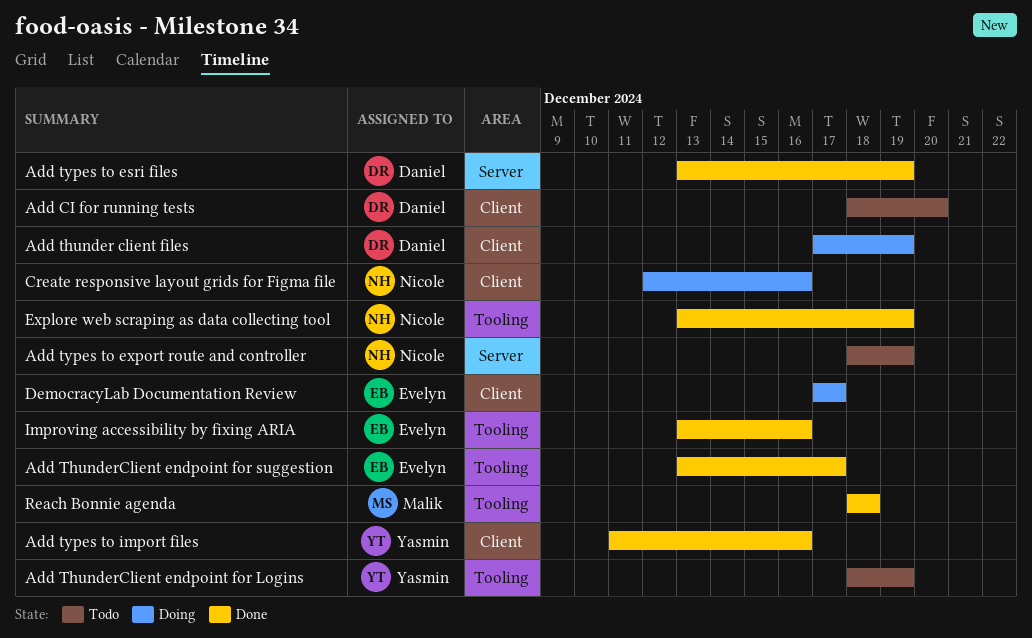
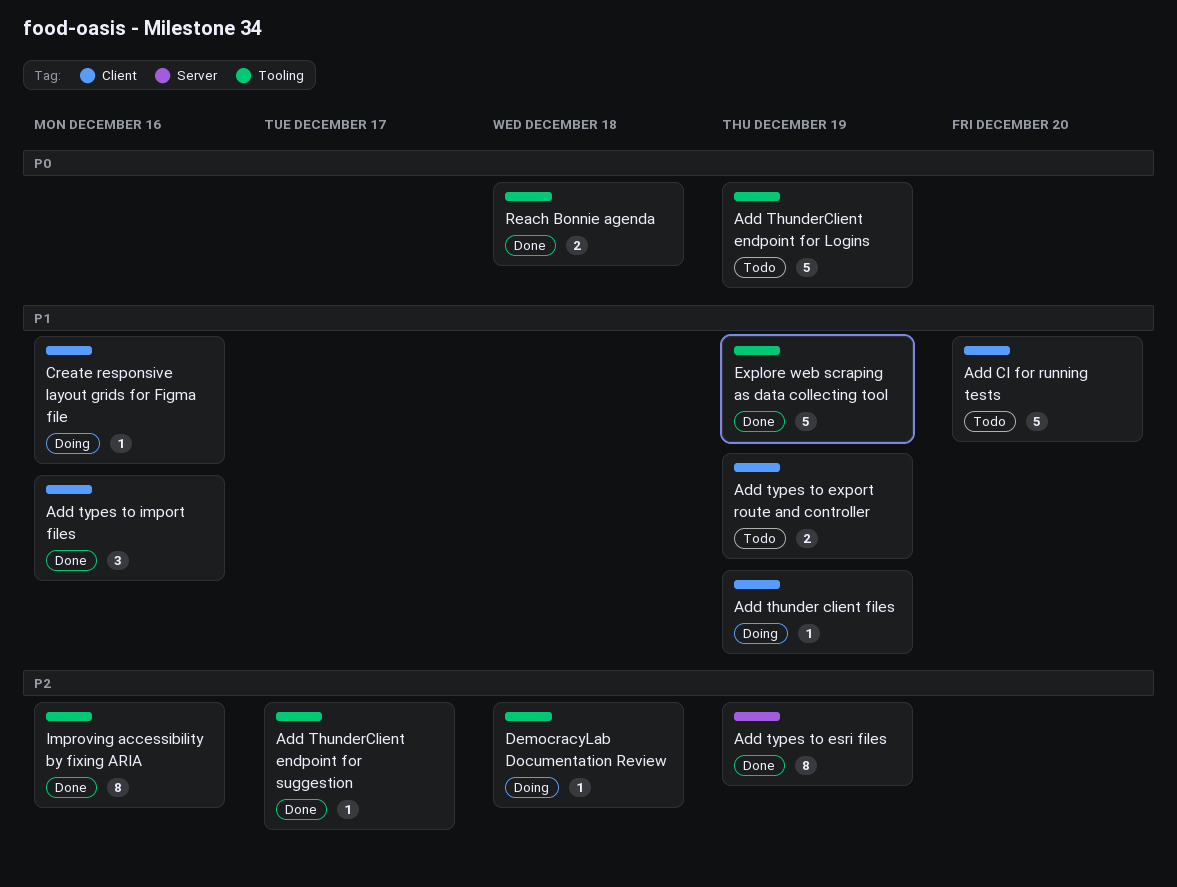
Add types to export route and controller, label: Server -> Client
DemocracyLab Documentation Review, label: Client -> Tooling
DemocracyLab Documentation Review, due: Dec 17 -> Dec 18

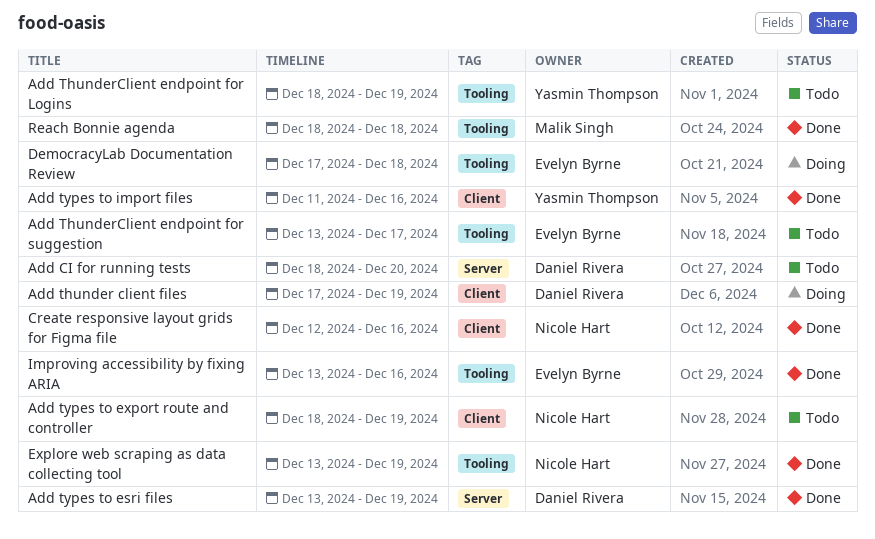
Add CI for running tests, label: Client -> Server
Add ThunderClient endpoint for suggestion, status: Done -> Todo
Create responsive layout grids for Figma file, status: Doing -> Done

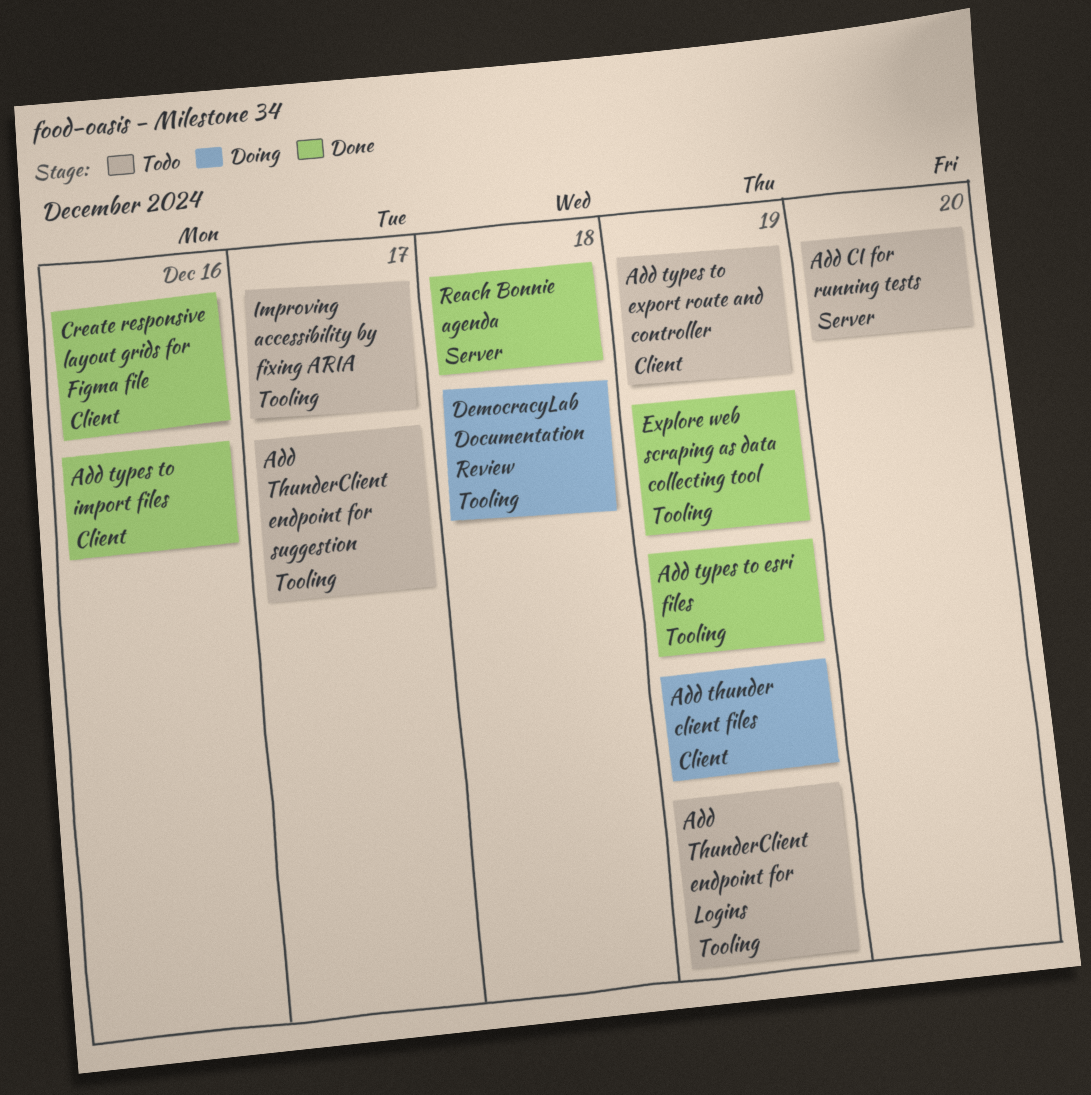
Add types to esri files, label: Server -> Tooling
Improving accessibility by fixing ARIA, status: Done -> Todo
Improving accessibility by fixing ARIA, due: Dec 16 -> Dec 17
Reach Bonnie agenda, label: Tooling -> Server

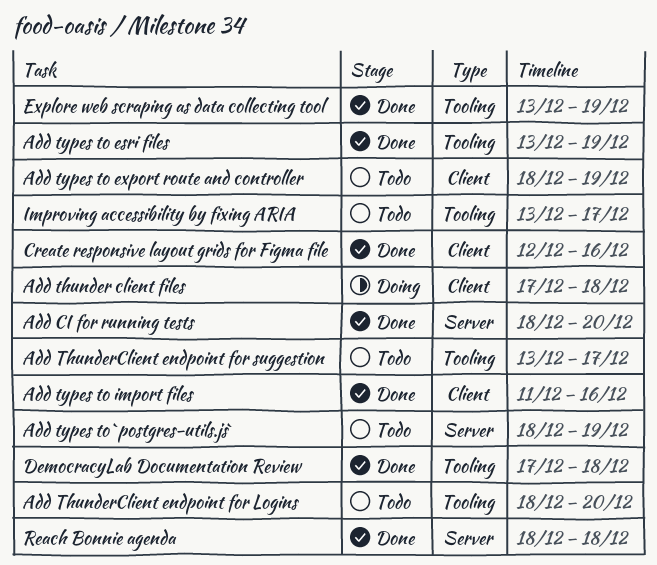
Add CI for running tests, status: Todo -> Done
Add thunder client files, due: Dec 19 -> Dec 18
Add ThunderClient endpoint for Logins, due: Dec 19 -> Dec 20
Add types to `postgres-utils.js`: none -> present
DemocracyLab Documentation Review, status: Doing -> Done

